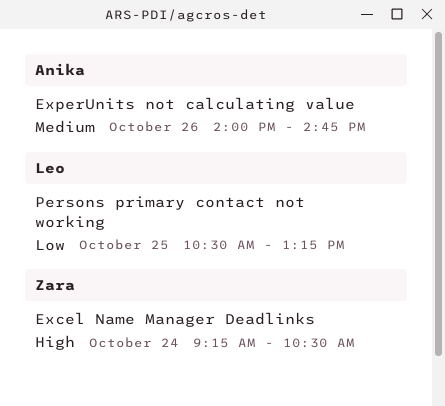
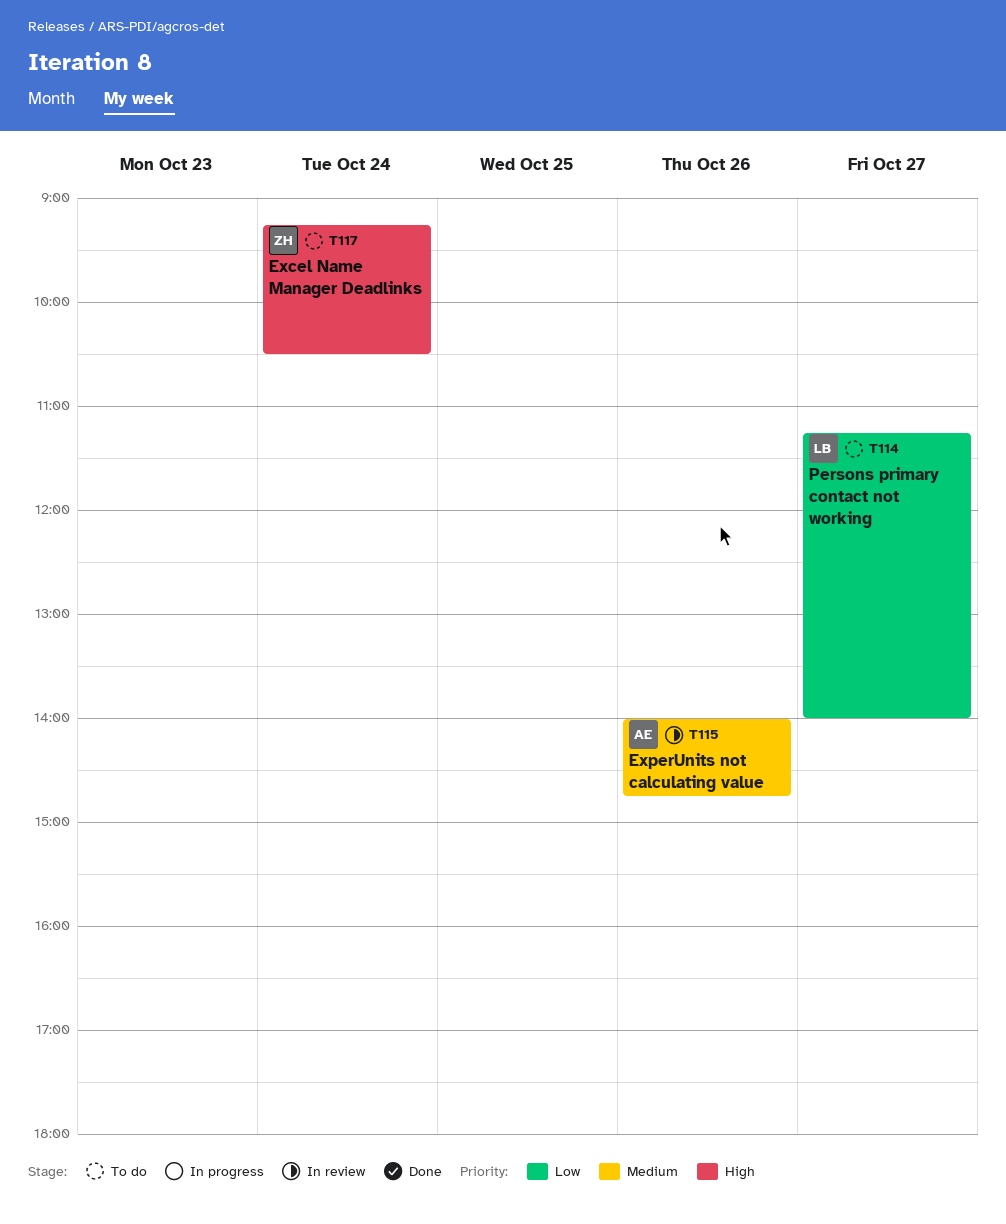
Persons primary contact not working, day: Oct 25 -> Oct 27
Persons primary contact not working, begins: 10:30 -> 11:15
Persons primary contact not working, ends: 13:15 -> 14:00

